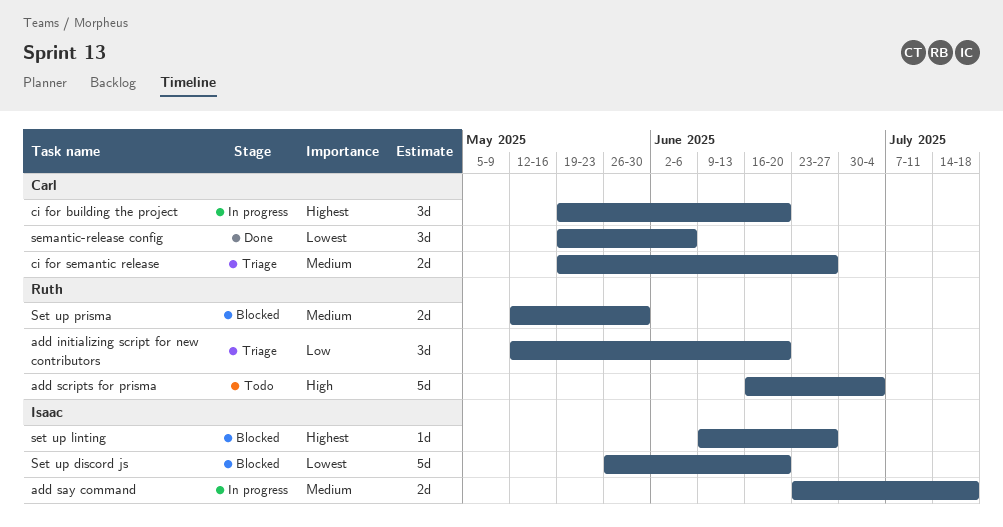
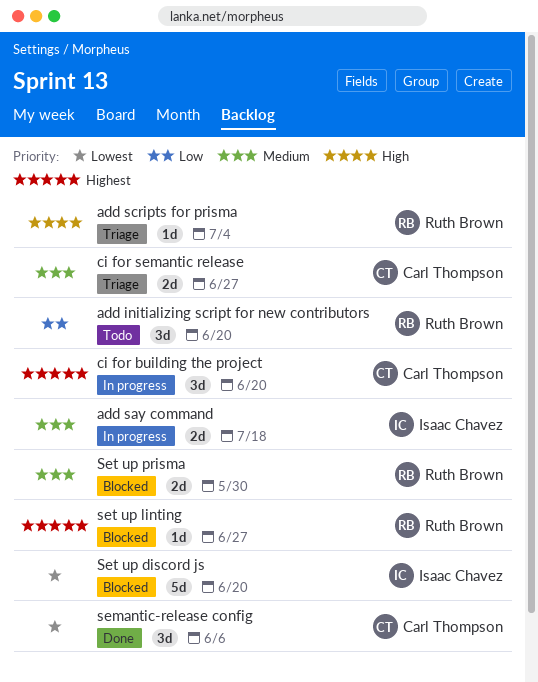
add initializing script for new contributors, status: Triage -> Todo
add scripts for prisma, status: Todo -> Triage
add scripts for prisma, estimate: 5d -> 1d
set up linting, owner: Isaac Chavez -> Ruth Brown

